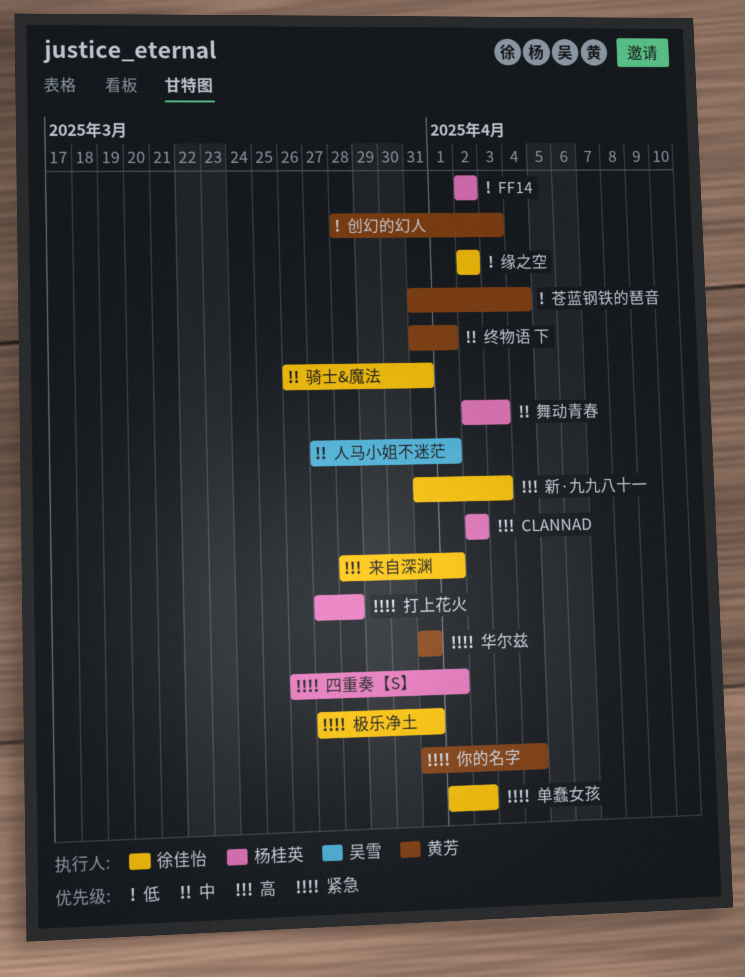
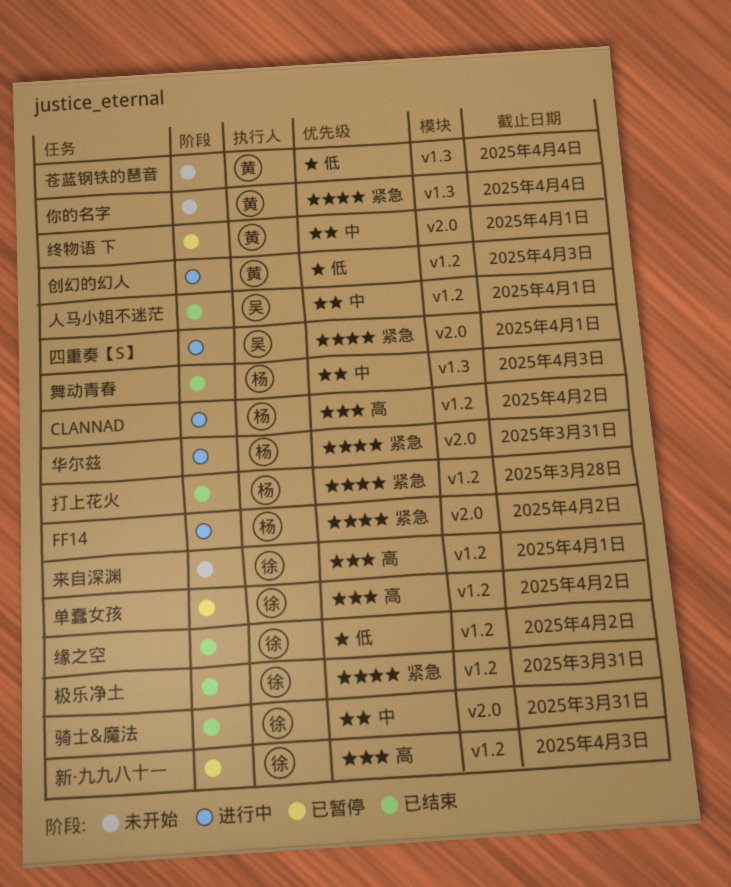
FF14, priority: 低 -> 紧急
华尔兹, owner: 黄芳 -> 杨桂英
单蠢女孩, priority: 紧急 -> 高
四重奏【S】, owner: 杨桂英 -> 吴雪

